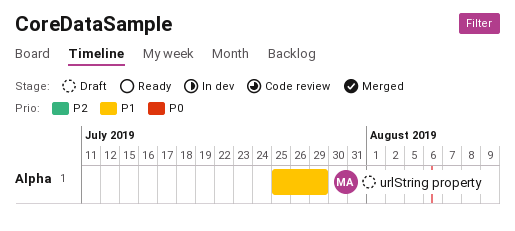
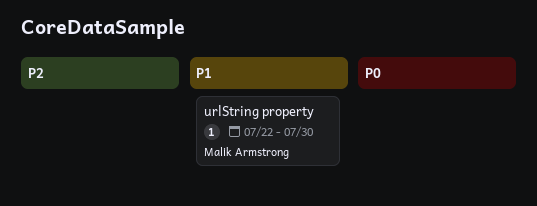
urlString property, start: Jul 25 -> Jul 22
urlString property, due: Jul 29 -> Jul 30

